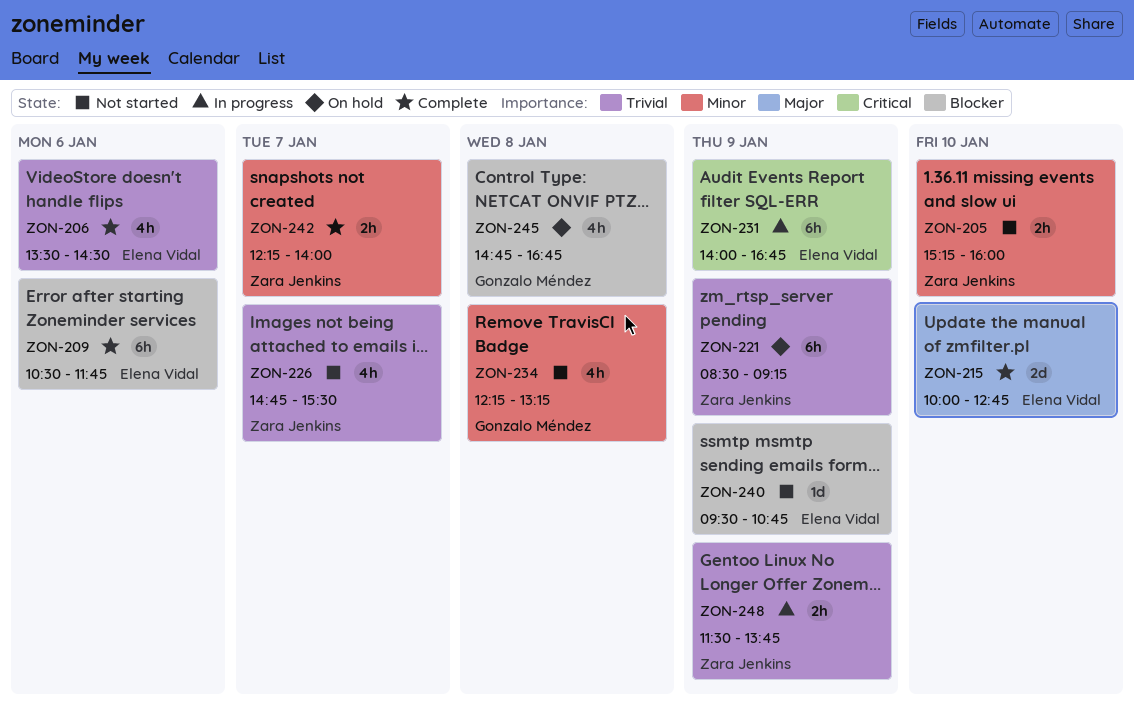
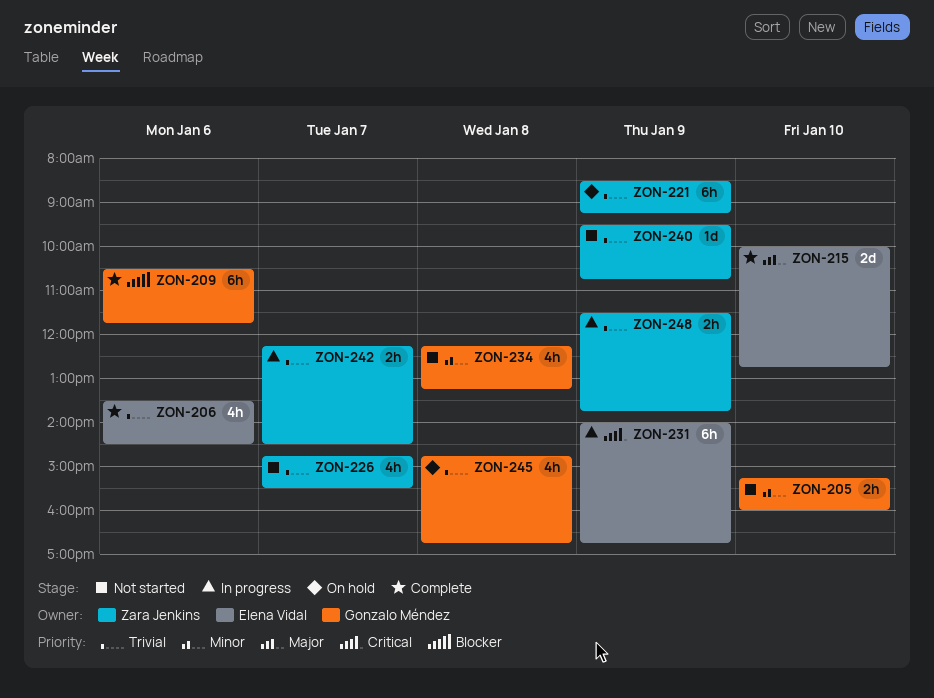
ZON-205, owner: Zara Jenkins -> Gonzalo Méndez
ZON-209, owner: Elena Vidal -> Gonzalo Méndez
ZON-240, owner: Elena Vidal -> Zara Jenkins
ZON-240, priority: Blocker -> Trivial
ZON-242, status: Complete -> In progress
ZON-242, priority: Minor -> Trivial
ZON-242, ends: 14:00 -> 14:30
ZON-245, priority: Blocker -> Trivial

